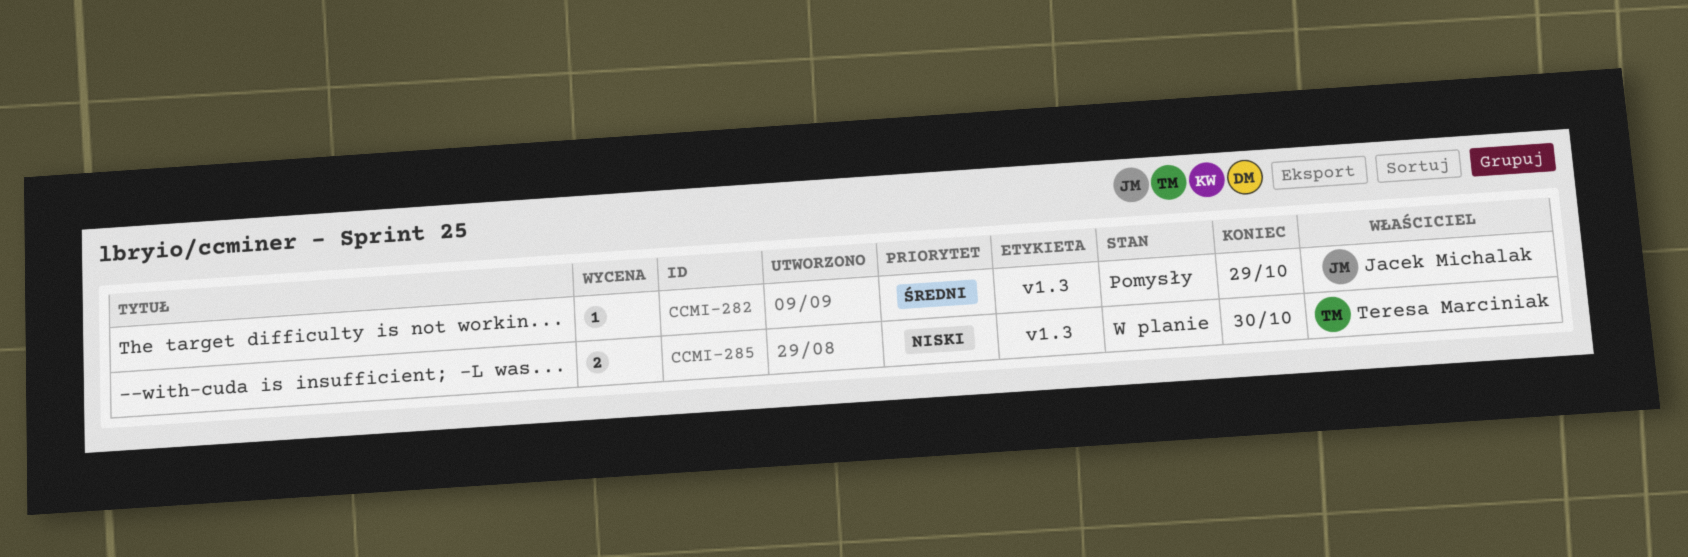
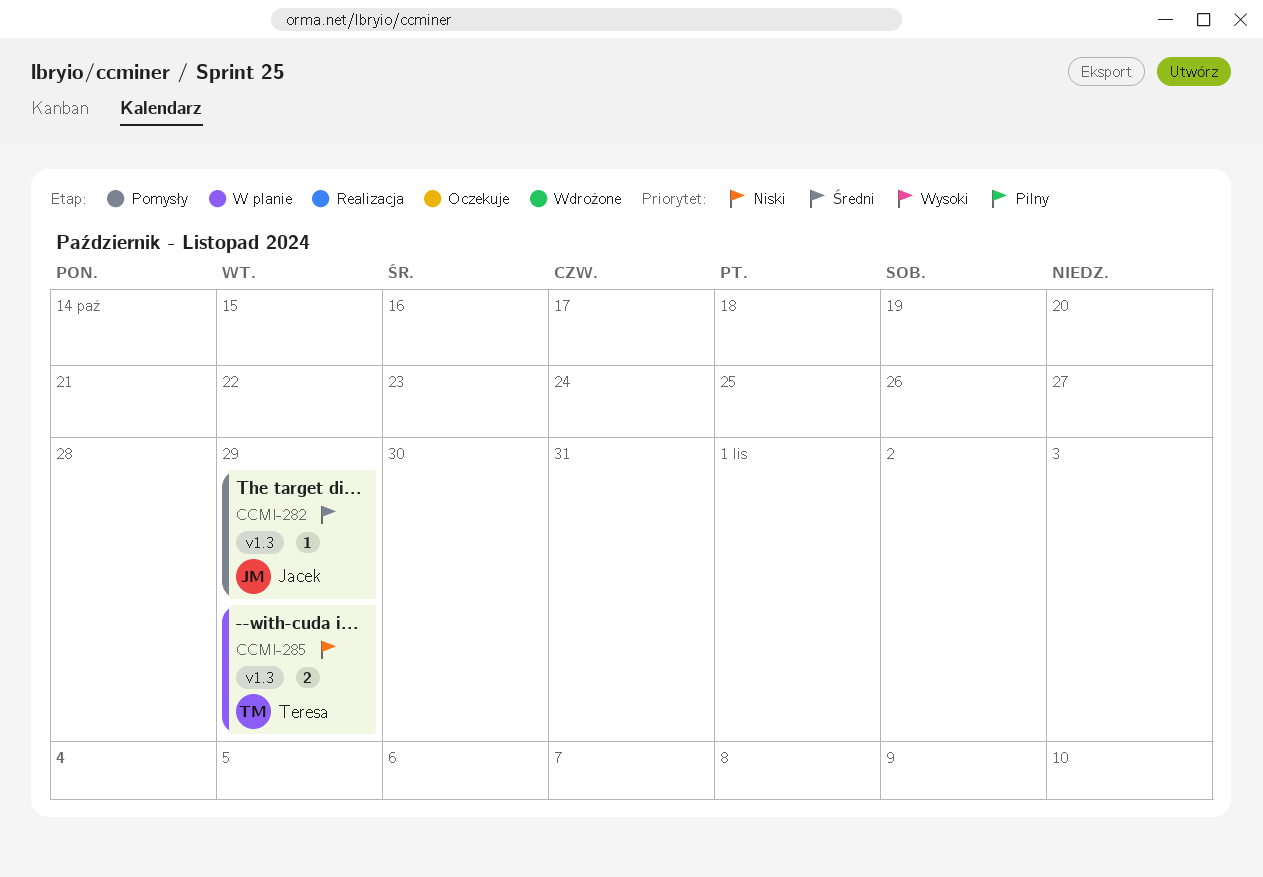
CCMI-285, due: Oct 30 -> Oct 29

